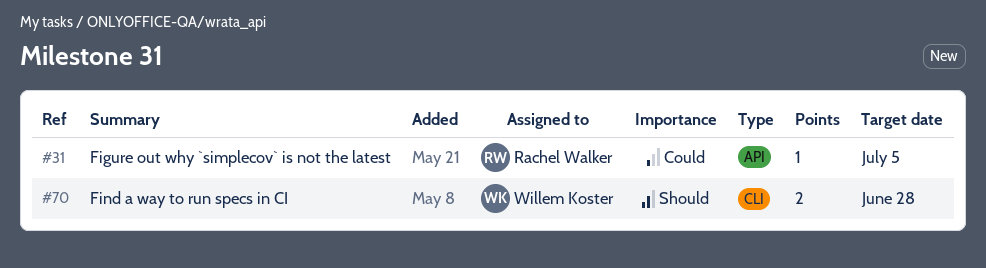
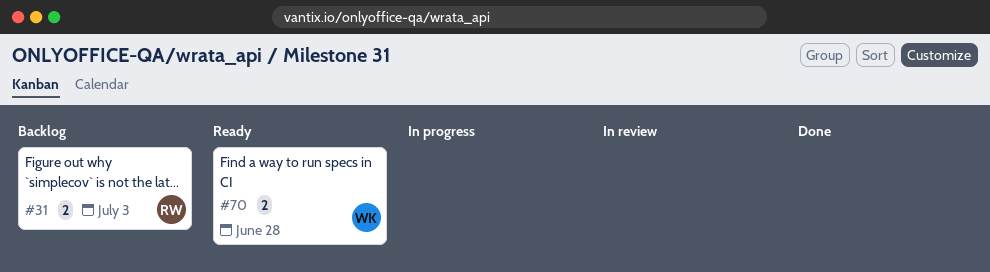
#31, estimate: 1 -> 2
#31, due: Jul 5 -> Jul 3

